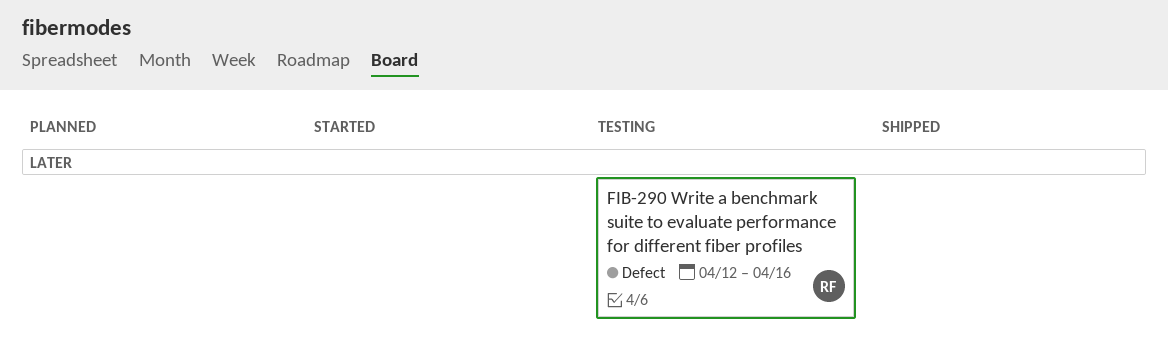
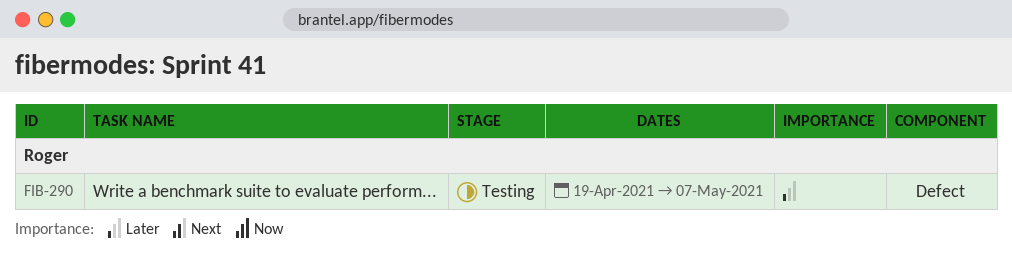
FIB-290, start: Apr 12 -> Apr 19
FIB-290, due: Apr 16 -> May 7

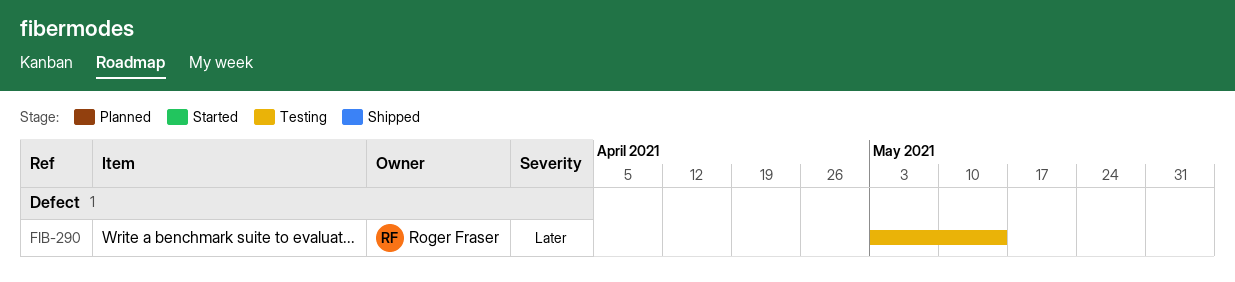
FIB-290, start: Apr 19 -> May 3
FIB-290, due: May 7 -> May 14

